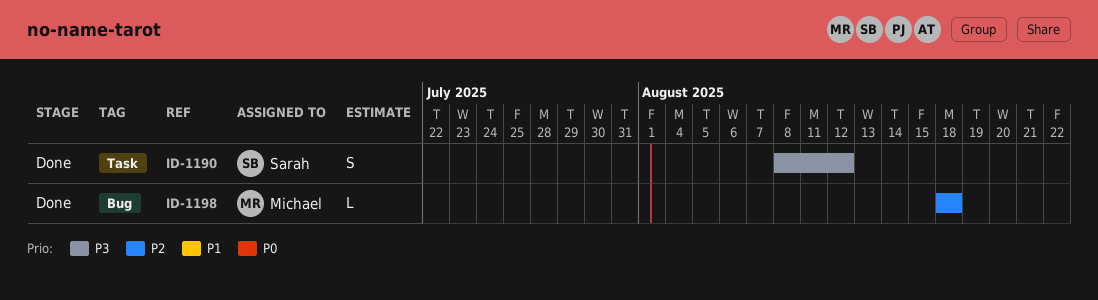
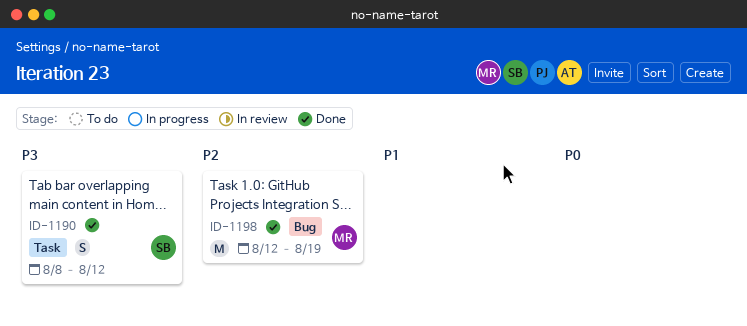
ID-1198, estimate: L -> M
ID-1198, start: Aug 18 -> Aug 12
ID-1198, due: Aug 18 -> Aug 19

